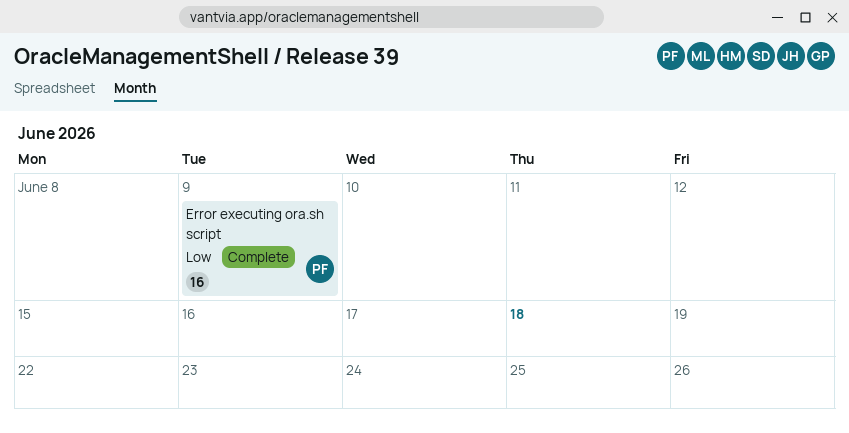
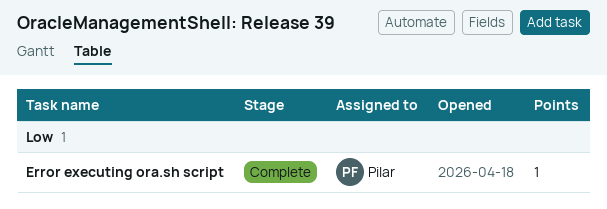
Error executing ora.sh script, estimate: 16 -> 1

